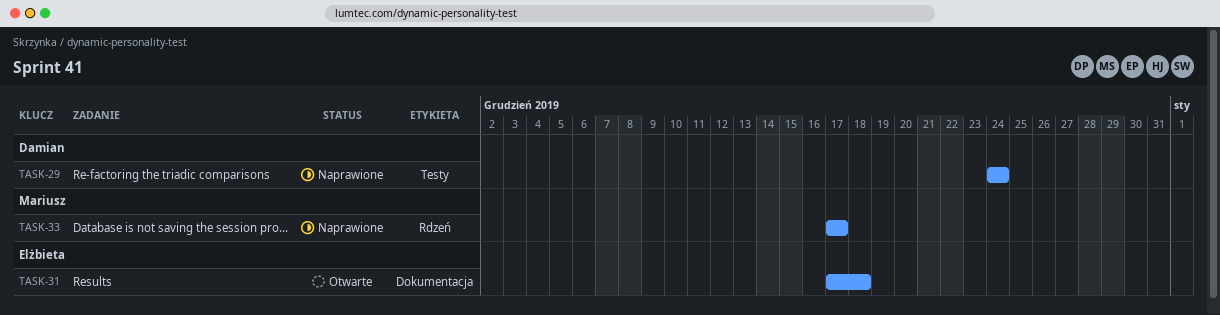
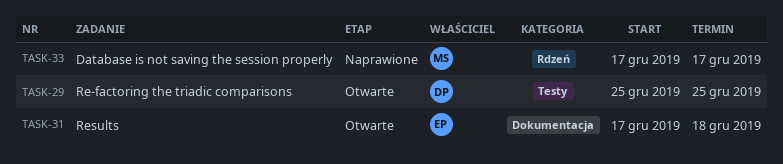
TASK-29, status: Naprawione -> Otwarte
TASK-29, start: Dec 24 -> Dec 25
TASK-29, due: Dec 24 -> Dec 25

